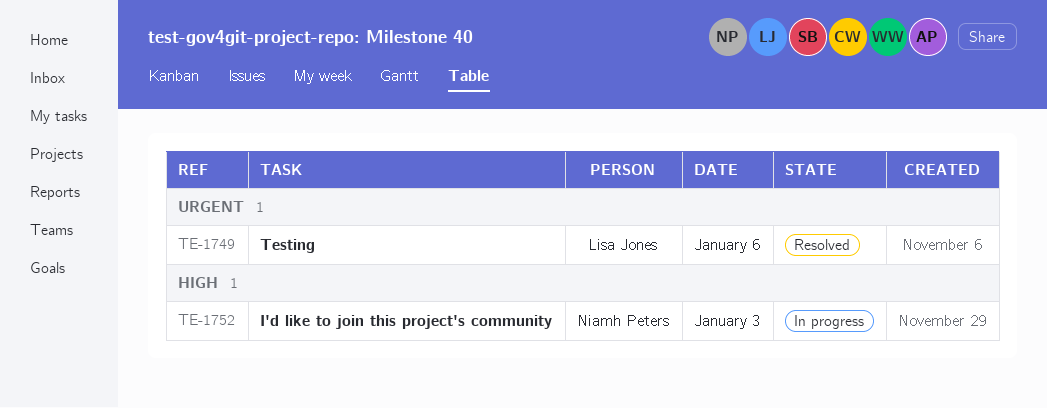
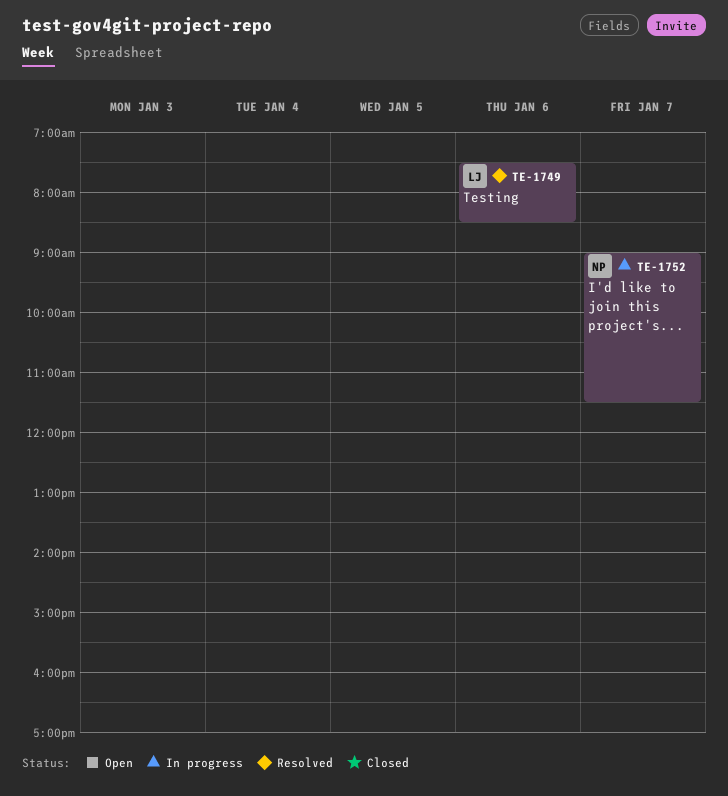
TE-1752, day: Jan 3 -> Jan 7

